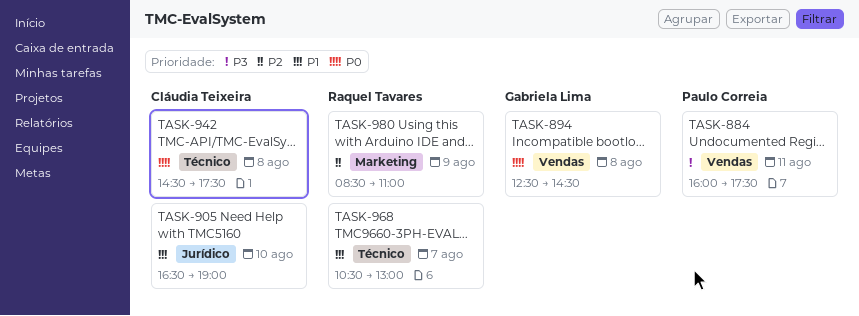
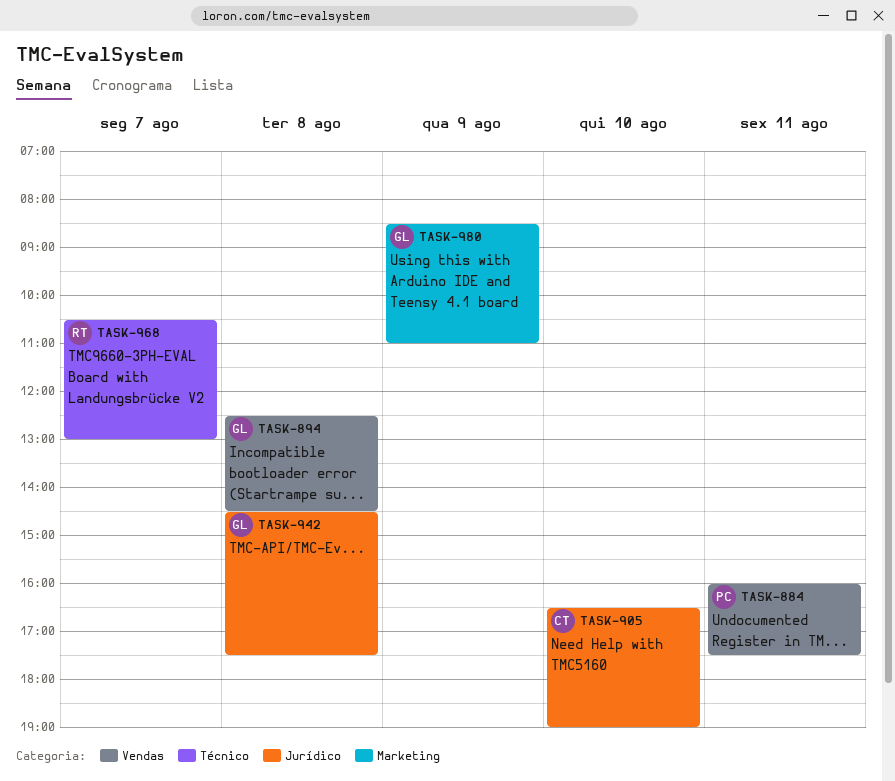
TASK-942, owner: Cláudia Teixeira -> Gabriela Lima
TASK-942, label: Técnico -> Jurídico
TASK-980, owner: Raquel Tavares -> Gabriela Lima

